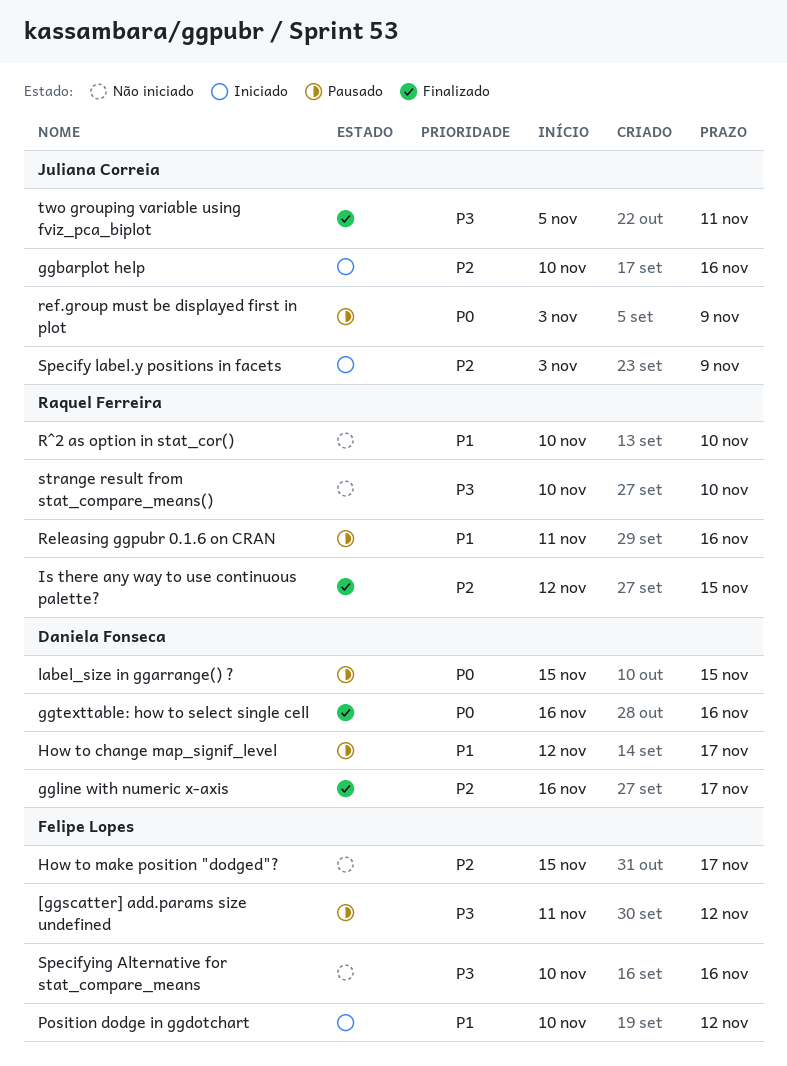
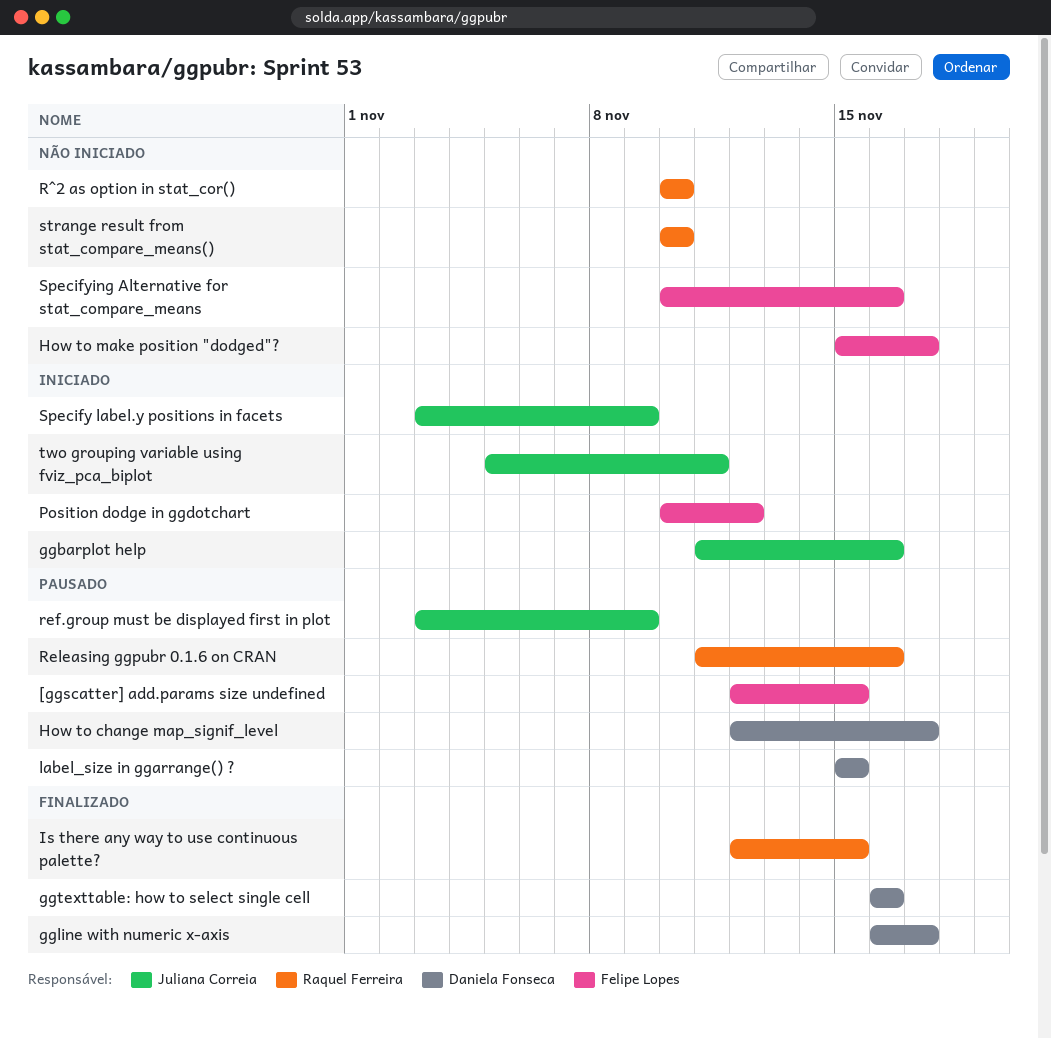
[ggscatter] add.params size undefined, start: Nov 11 -> Nov 12
[ggscatter] add.params size undefined, due: Nov 12 -> Nov 15
ggbarplot help, start: Nov 10 -> Nov 11
two grouping variable using fviz_pca_biplot, status: Finalizado -> Iniciado

